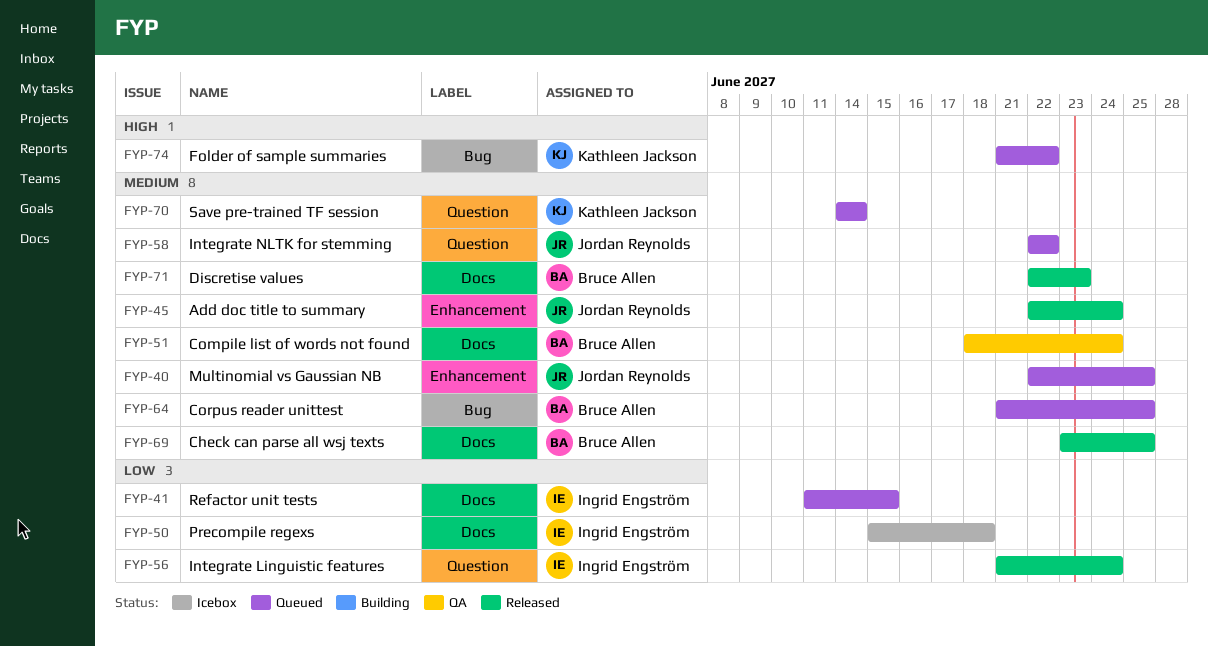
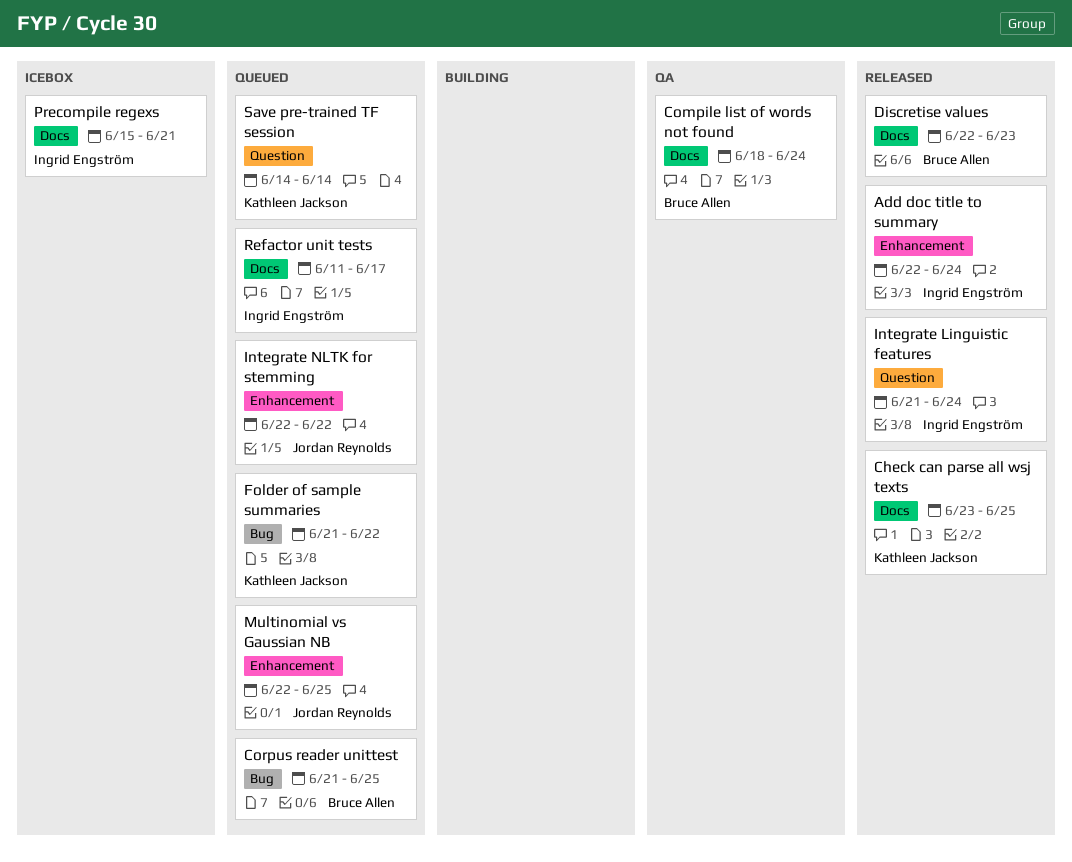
Add doc title to summary, owner: Jordan Reynolds -> Ingrid Engström
Check can parse all wsj texts, owner: Bruce Allen -> Kathleen Jackson
Integrate NLTK for stemming, label: Question -> Enhancement
Precompile regexs, due: Jun 18 -> Jun 21
Refactor unit tests, due: Jun 15 -> Jun 17

